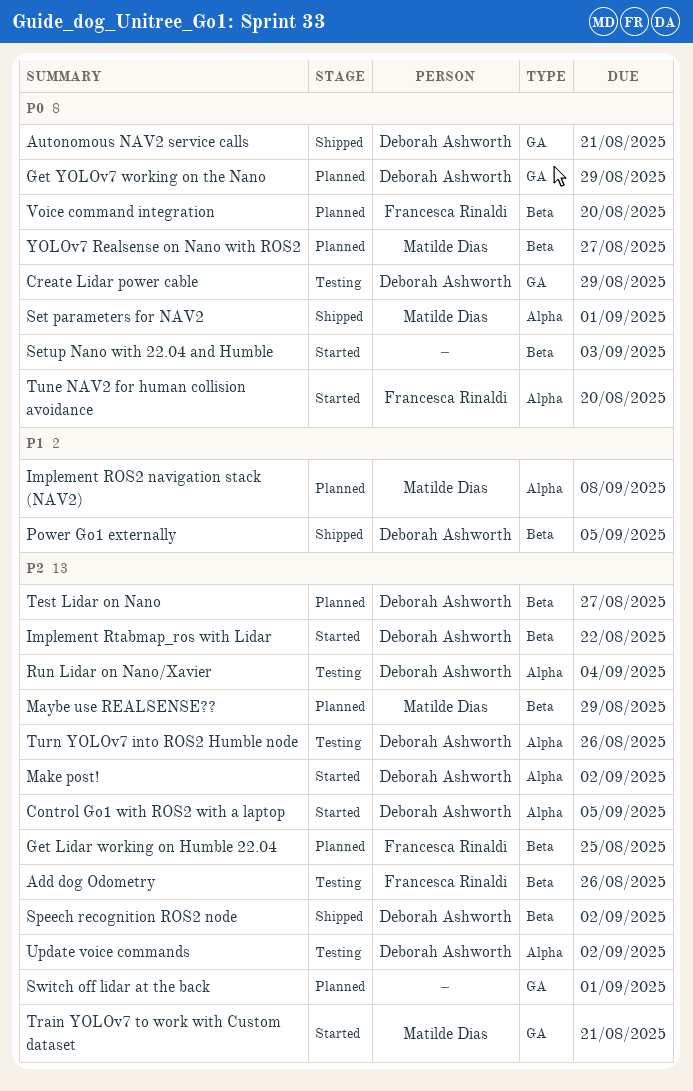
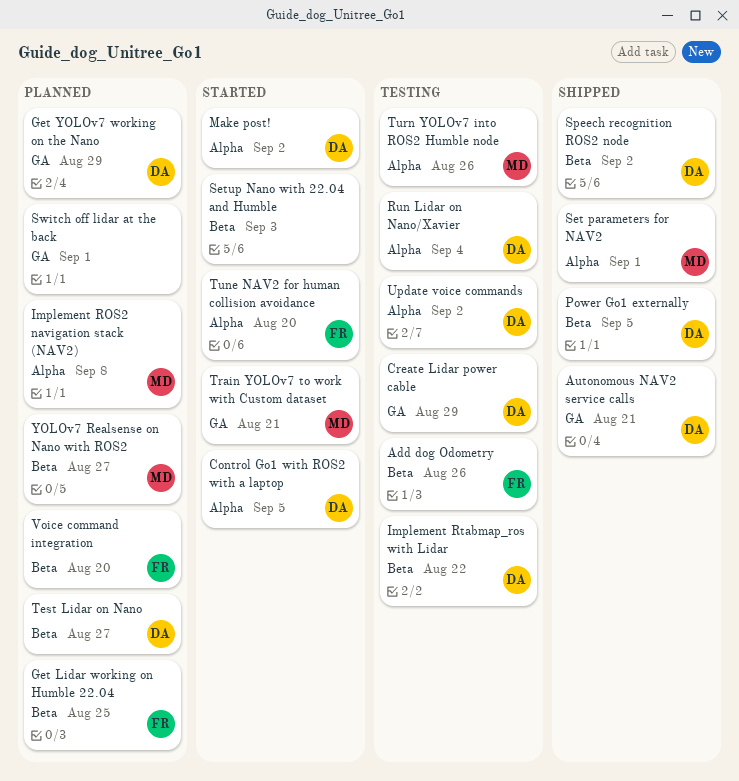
Implement Rtabmap_ros with Lidar, status: Started -> Testing
Maybe use REALSENSE??: present -> none
Turn YOLOv7 into ROS2 Humble node, owner: Deborah Ashworth -> Matilde Dias

